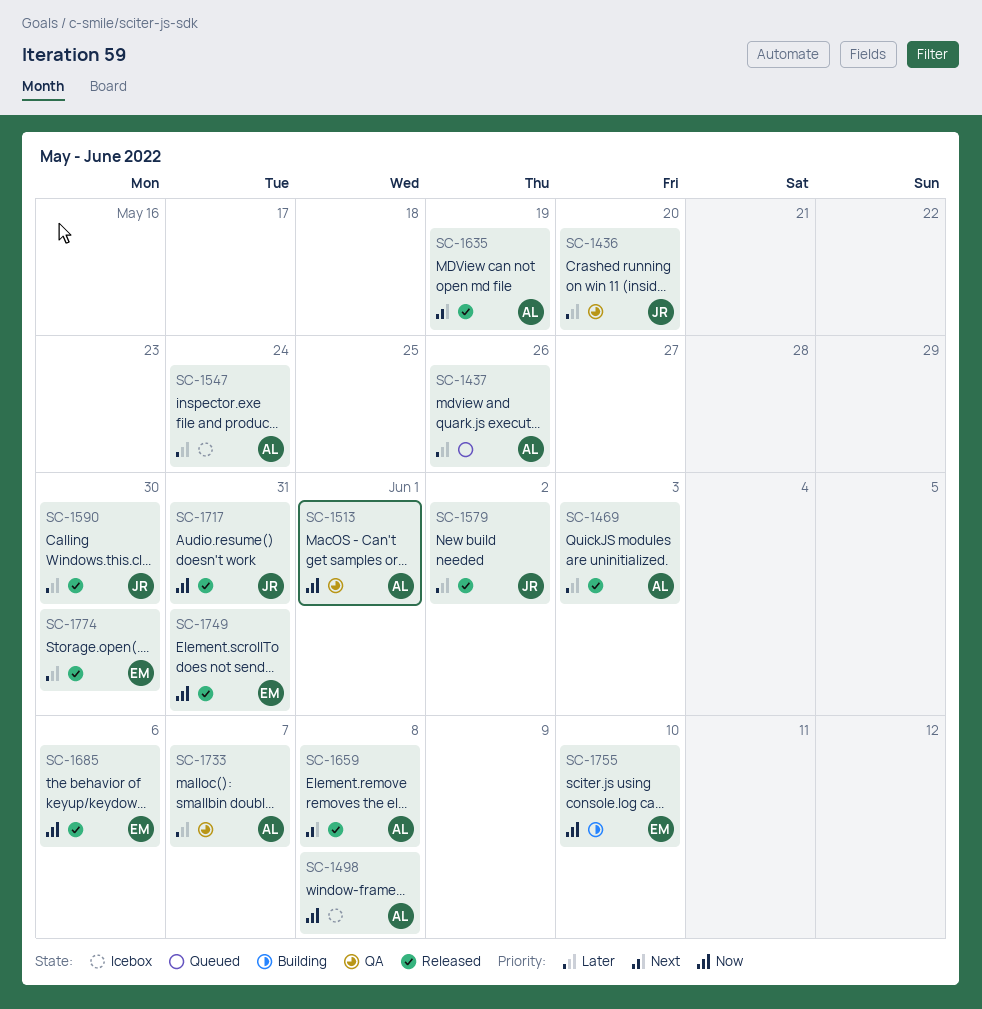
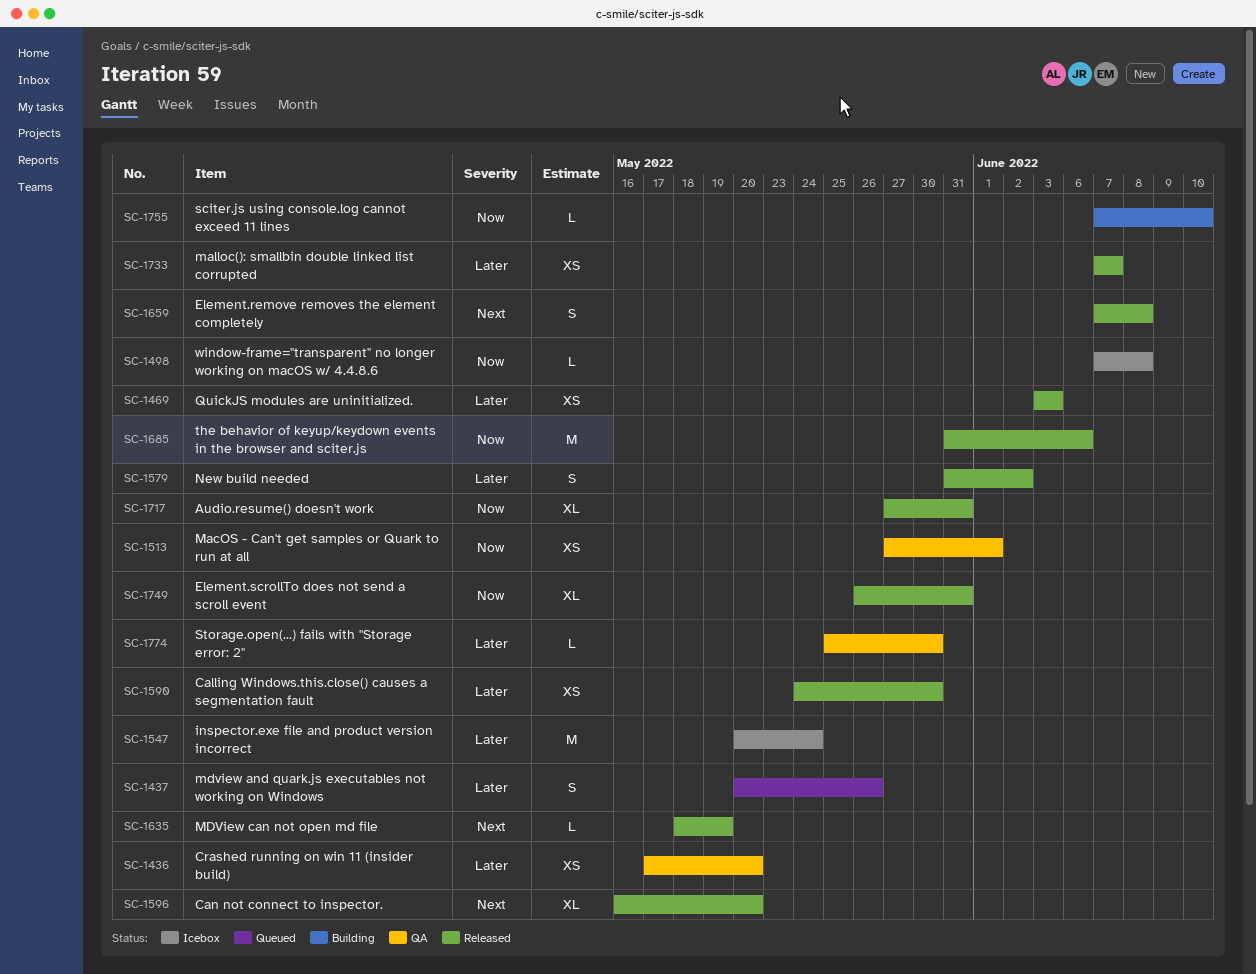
SC-1596: none -> present
SC-1733, status: QA -> Released
SC-1774, status: Released -> QA

